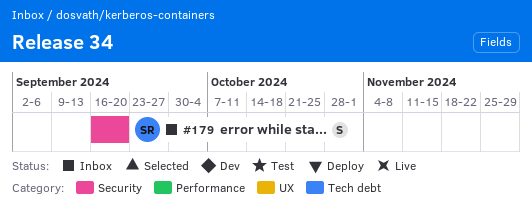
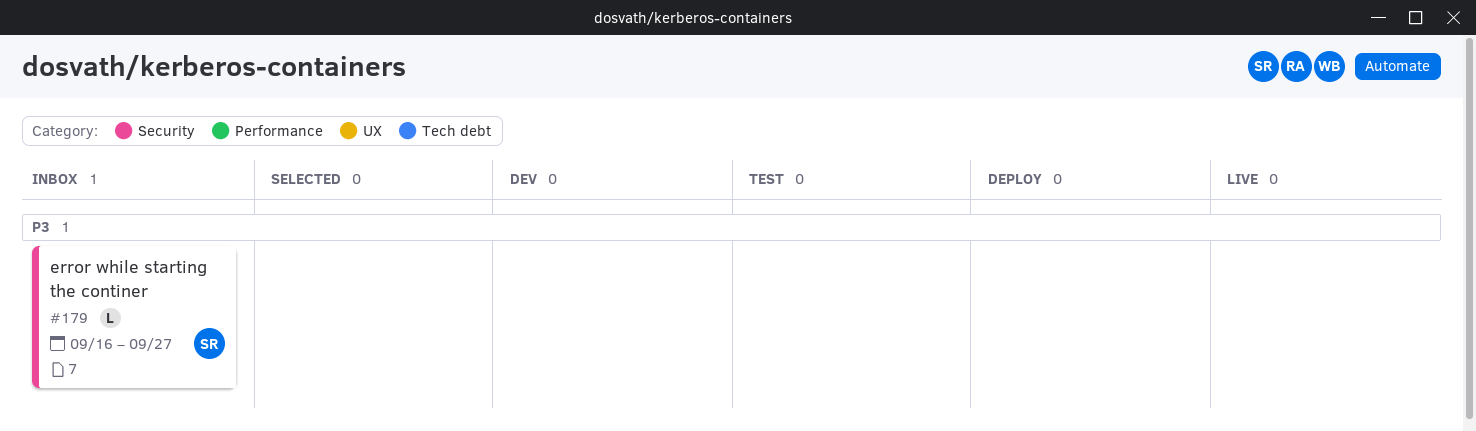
#179, estimate: S -> L
#179, due: Sep 20 -> Sep 27

